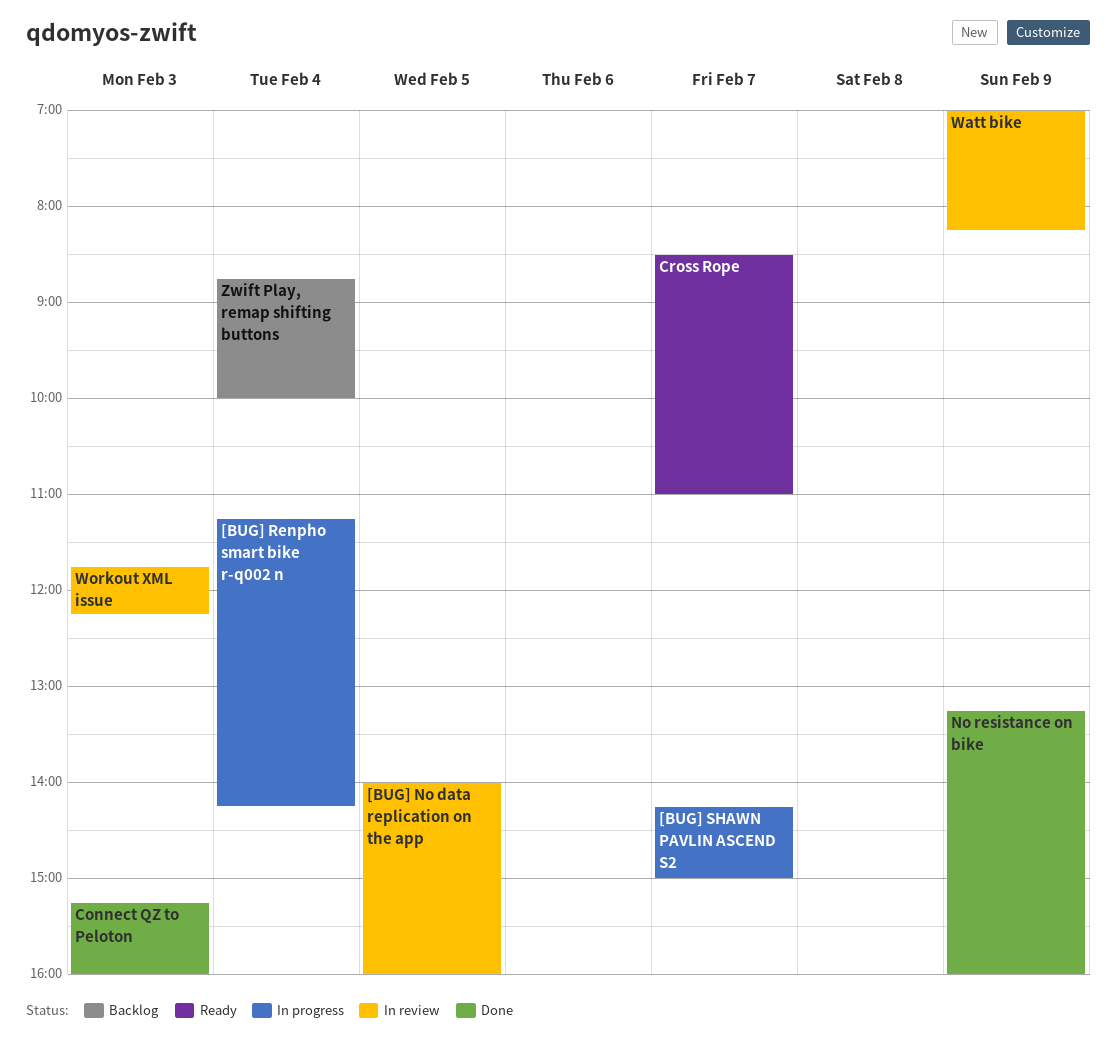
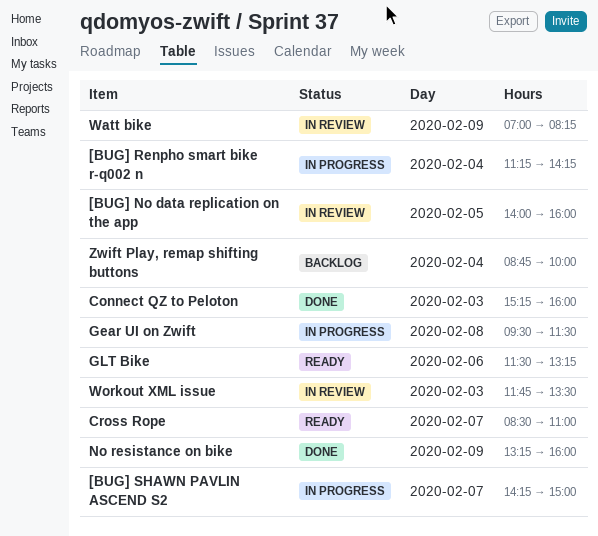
Gear UI on Zwift: none -> present
GLT Bike: none -> present
Workout XML issue, ends: 12:15 -> 13:30

